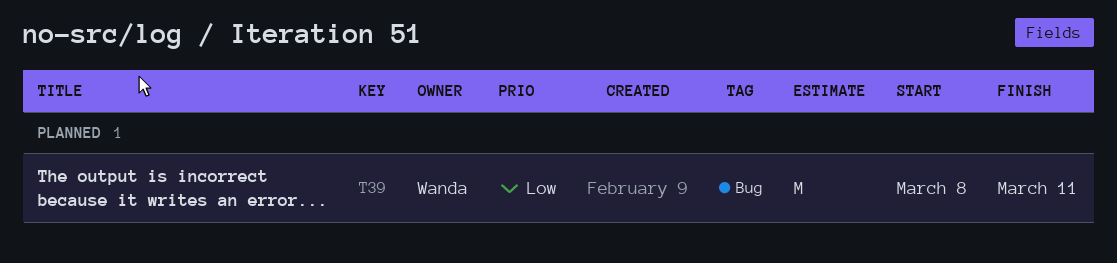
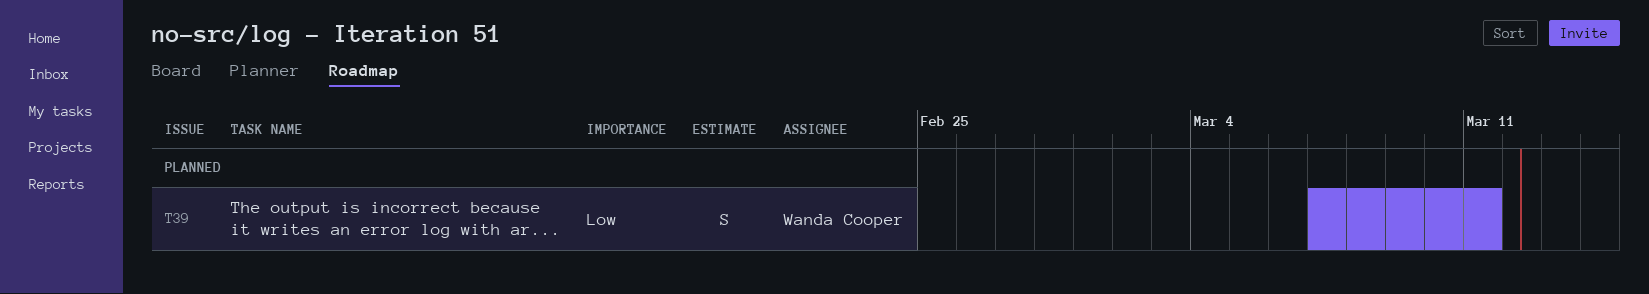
T39, estimate: M -> S
T39, start: Mar 8 -> Mar 7

